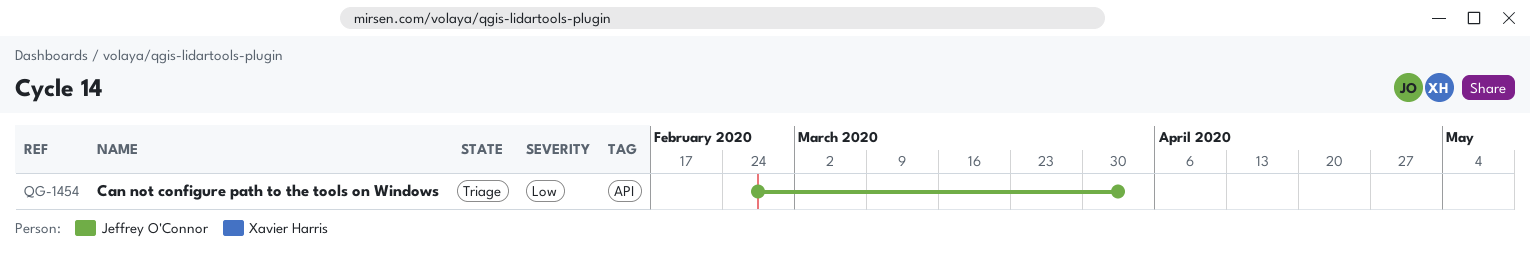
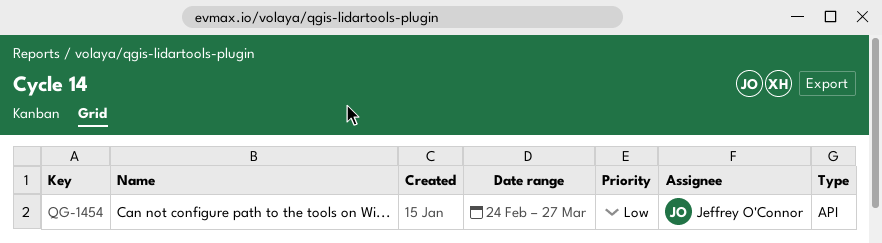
QG-1454, due: Apr 3 -> Mar 27

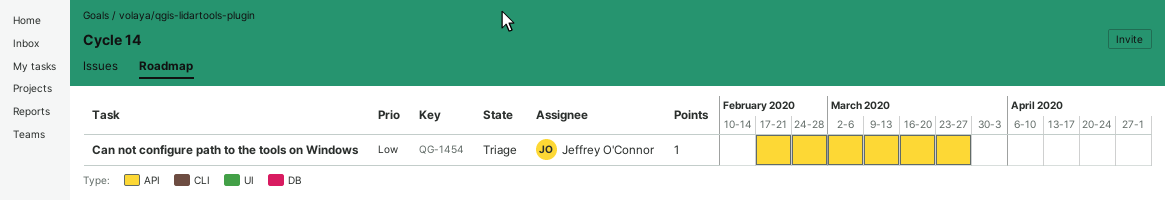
QG-1454, start: Feb 24 -> Feb 17

